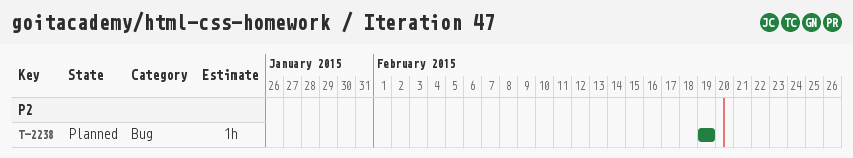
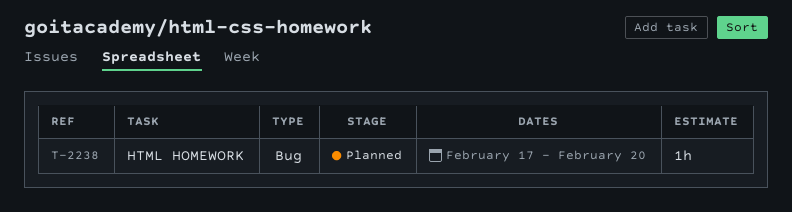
T-2238, start: Feb 19 -> Feb 17
T-2238, due: Feb 19 -> Feb 20

